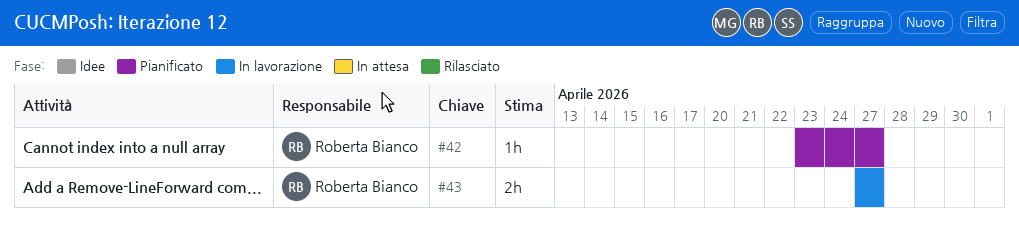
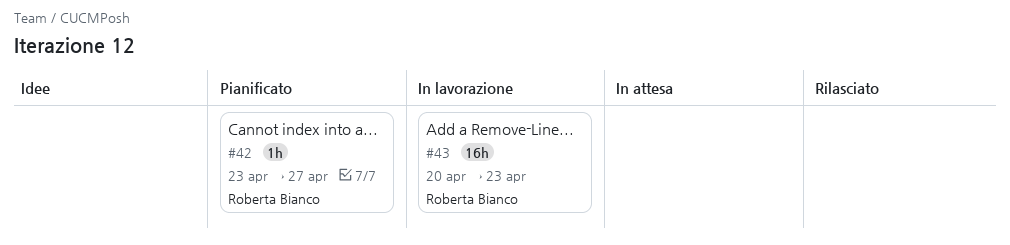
#43, estimate: 2h -> 16h
#43, start: Apr 27 -> Apr 20
#43, due: Apr 27 -> Apr 23

